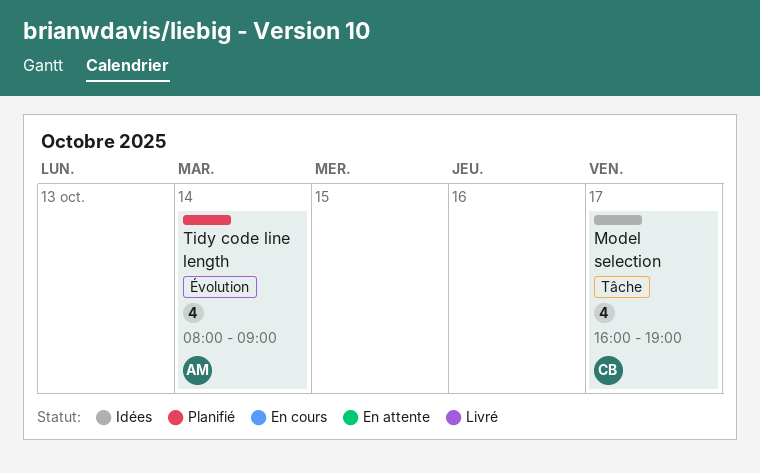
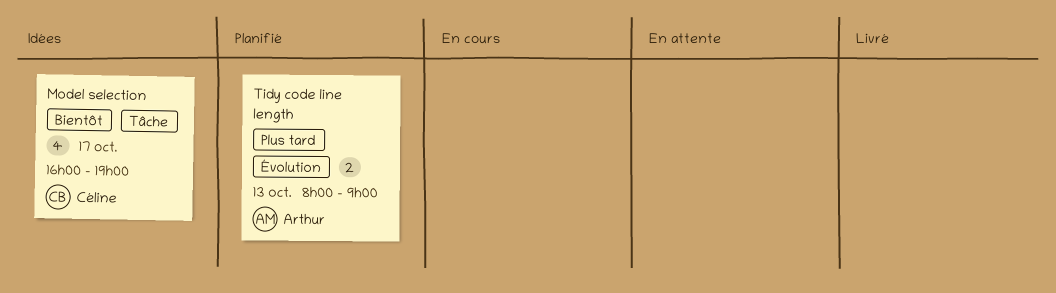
Tidy code line length, estimate: 4 -> 2
Tidy code line length, day: Oct 14 -> Oct 13

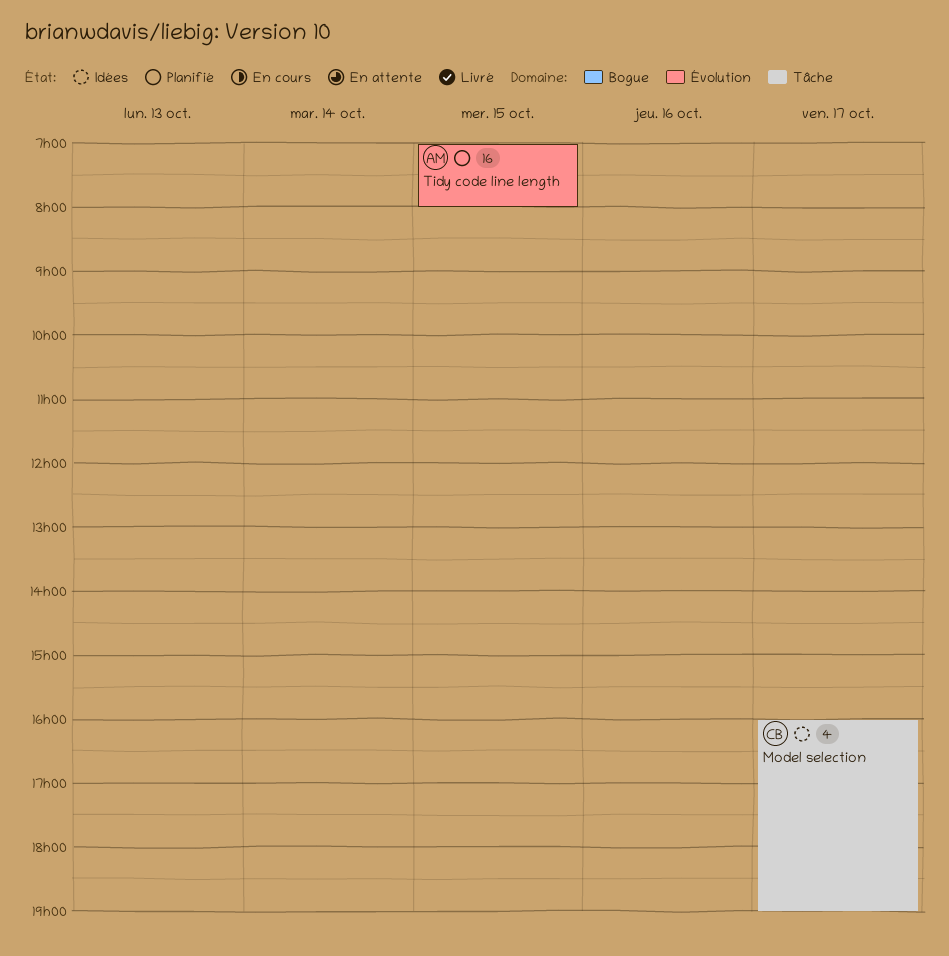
Tidy code line length, estimate: 2 -> 16
Tidy code line length, day: Oct 13 -> Oct 15
Tidy code line length, begins: 08:00 -> 07:00
Tidy code line length, ends: 09:00 -> 08:00

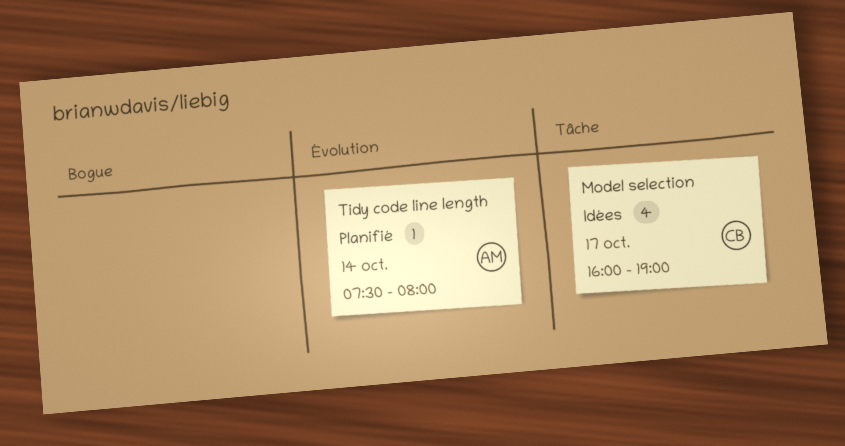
Tidy code line length, estimate: 16 -> 1
Tidy code line length, day: Oct 15 -> Oct 14
Tidy code line length, begins: 07:00 -> 07:30

